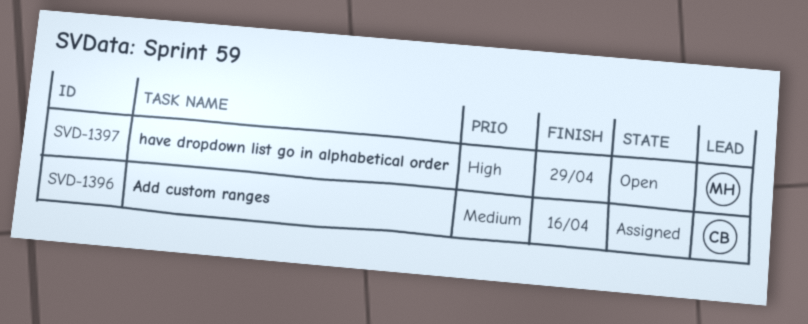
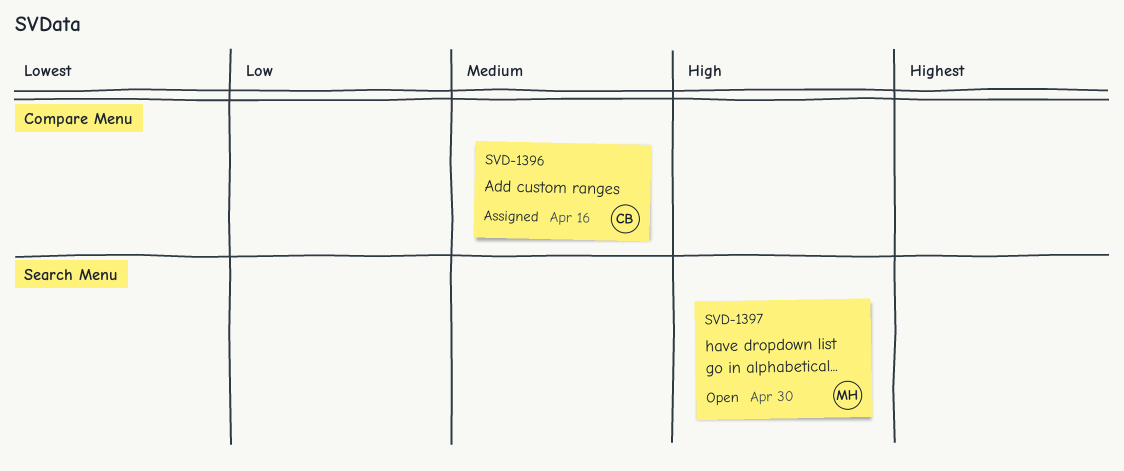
SVD-1397, due: Apr 29 -> Apr 30

